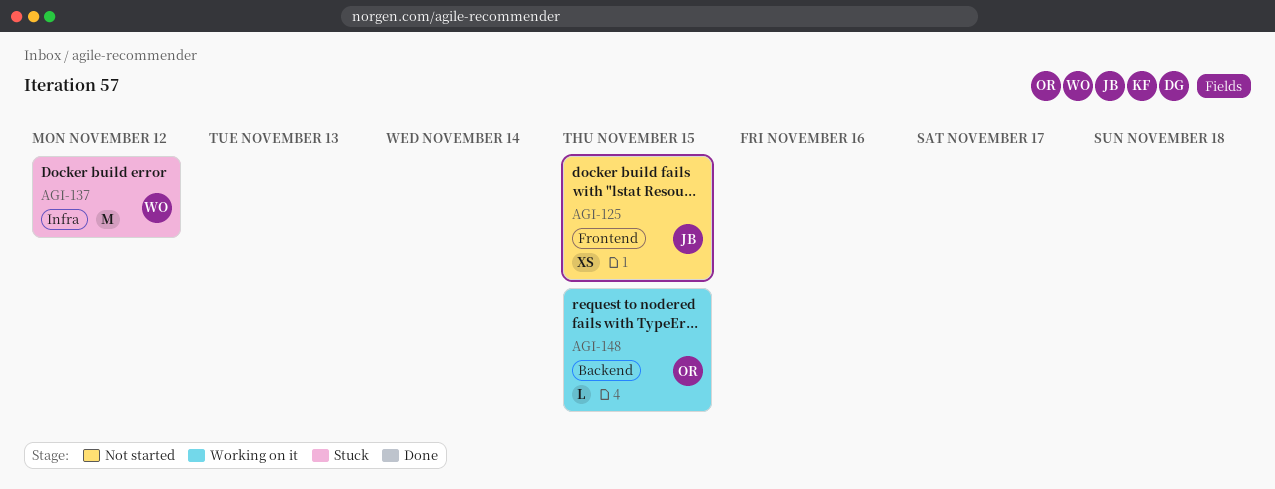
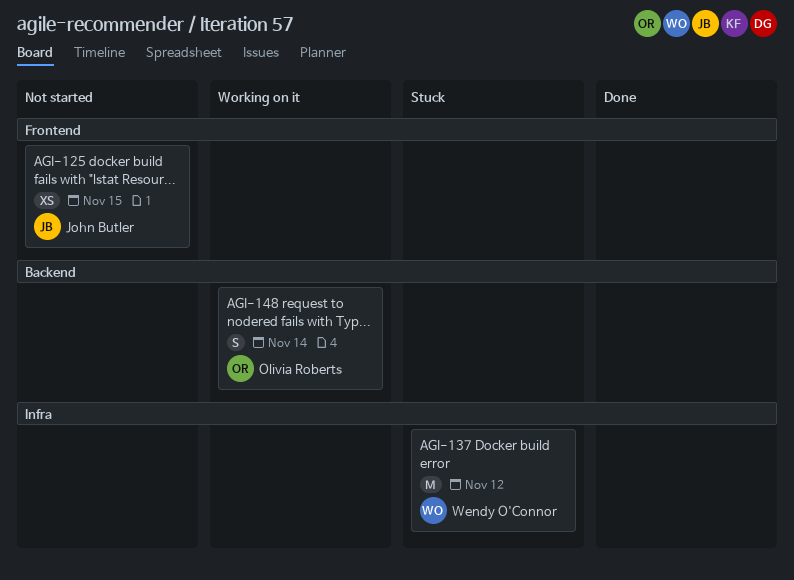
AGI-148, estimate: L -> S
AGI-148, due: Nov 15 -> Nov 14

